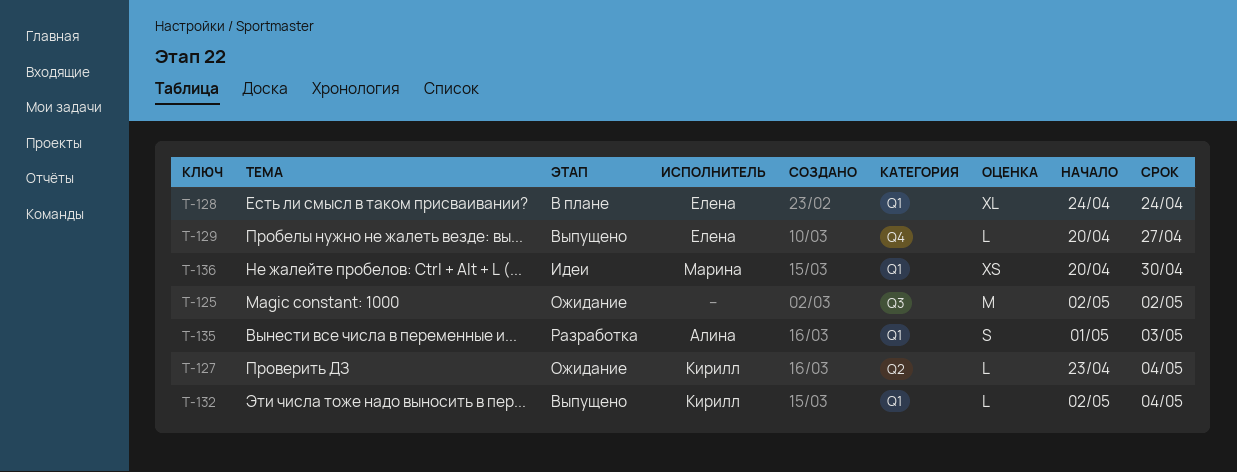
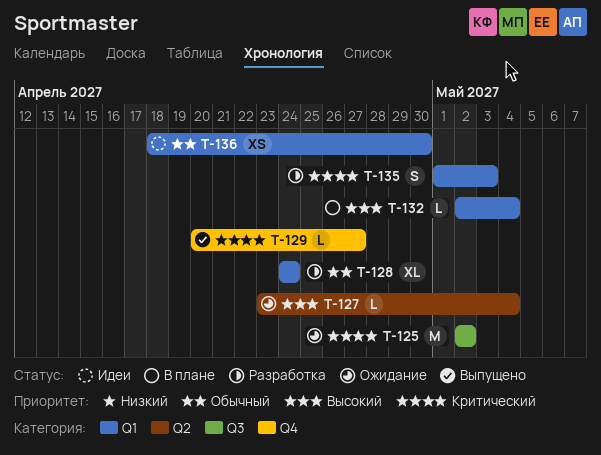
T-128, status: В плане -> Разработка
T-132, status: Выпущено -> В плане
T-136, start: Apr 20 -> Apr 18

